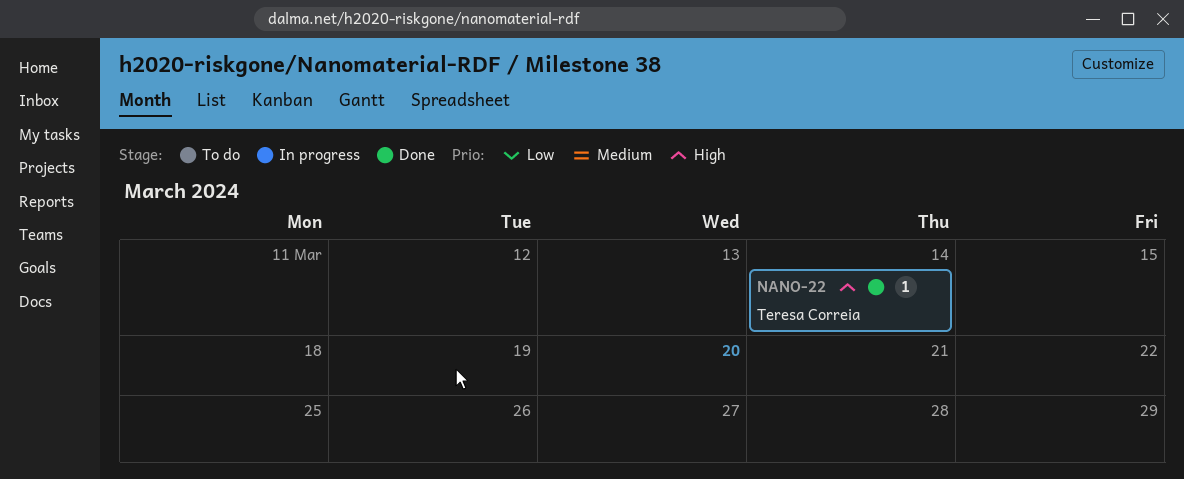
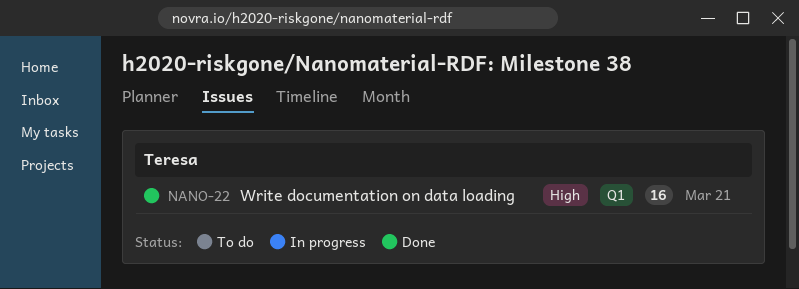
NANO-22, estimate: 1 -> 16
NANO-22, due: Mar 14 -> Mar 21

